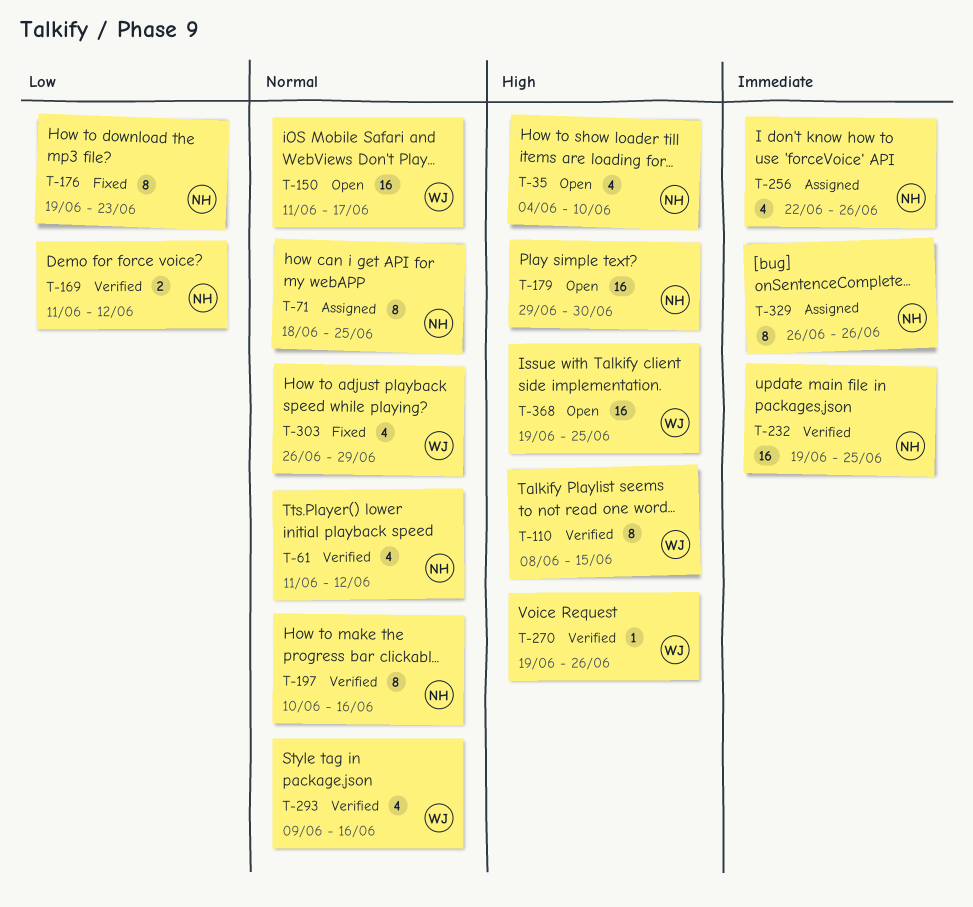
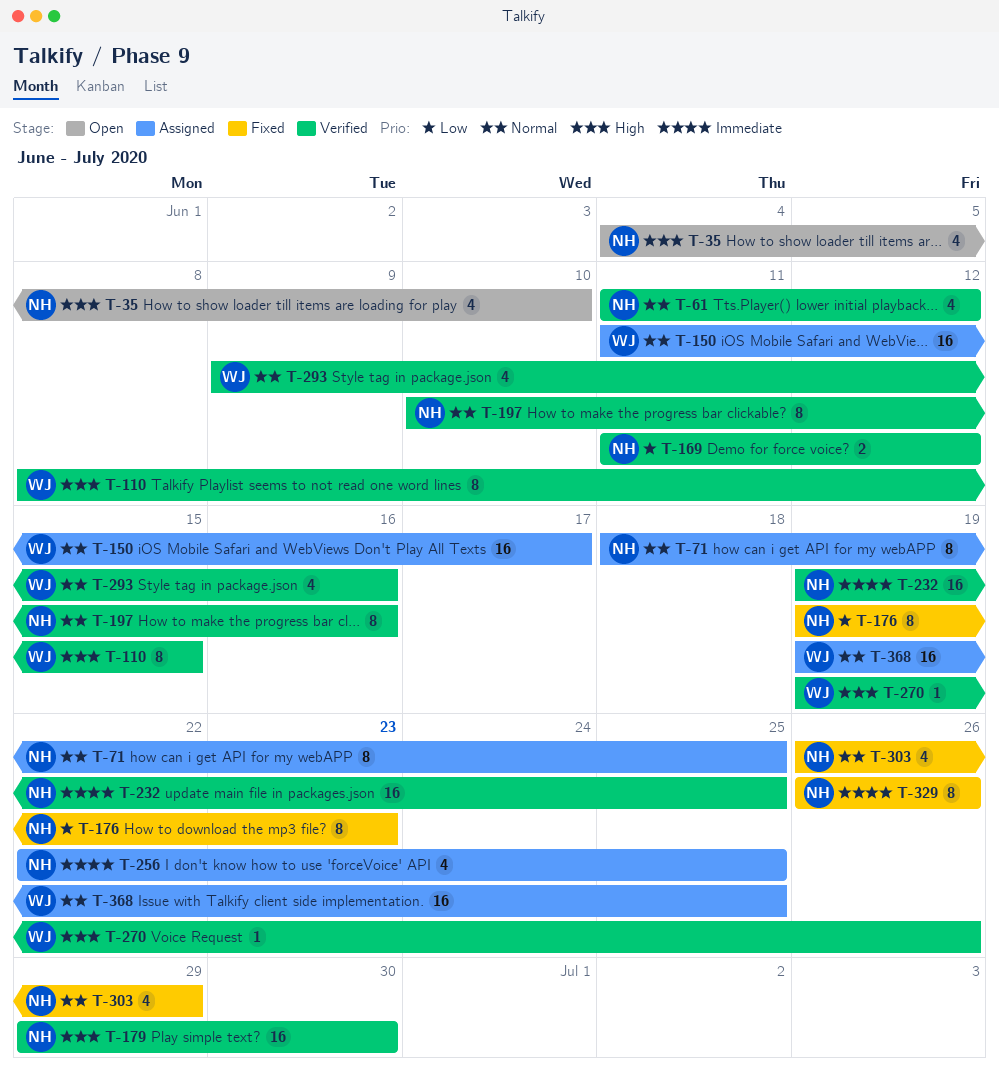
T-150, status: Open -> Assigned
T-179, status: Open -> Verified
T-256, due: Jun 26 -> Jun 25
T-303, owner: WJ -> NH
T-329, status: Assigned -> Fixed
T-368, status: Open -> Assigned
T-368, priority: High -> Normal

